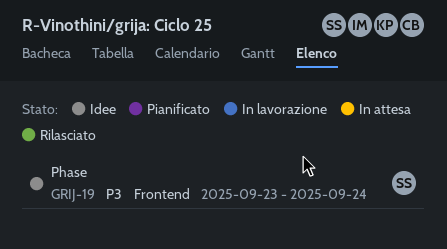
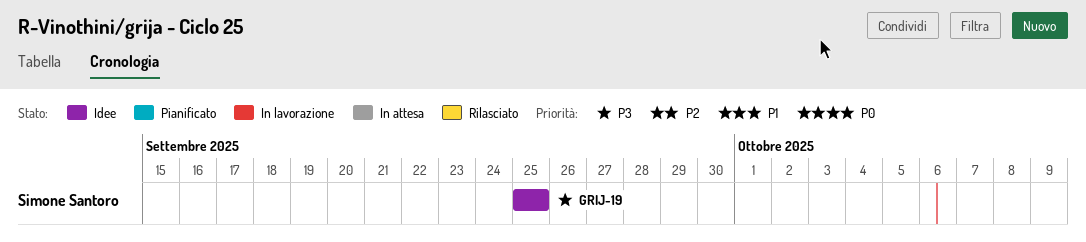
GRIJ-19, start: Sep 23 -> Sep 25
GRIJ-19, due: Sep 24 -> Sep 25

